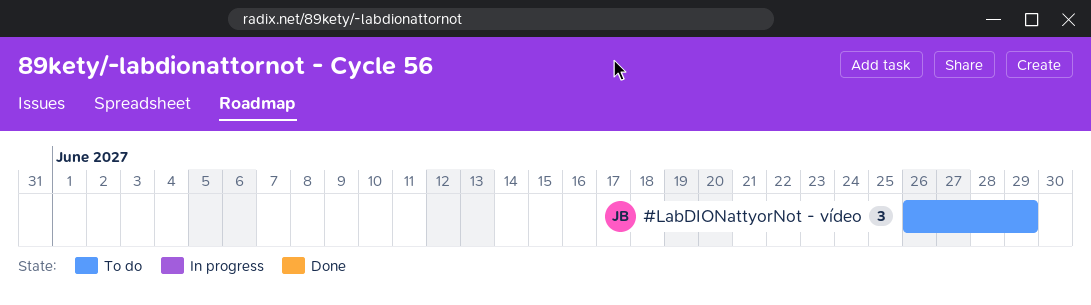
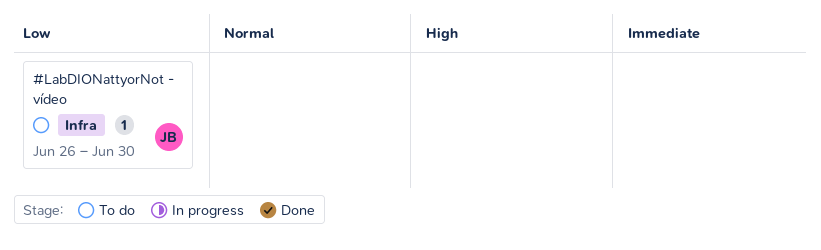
#LabDIONattyorNot - vídeo, estimate: 3 -> 1
#LabDIONattyorNot - vídeo, due: Jun 29 -> Jun 30

